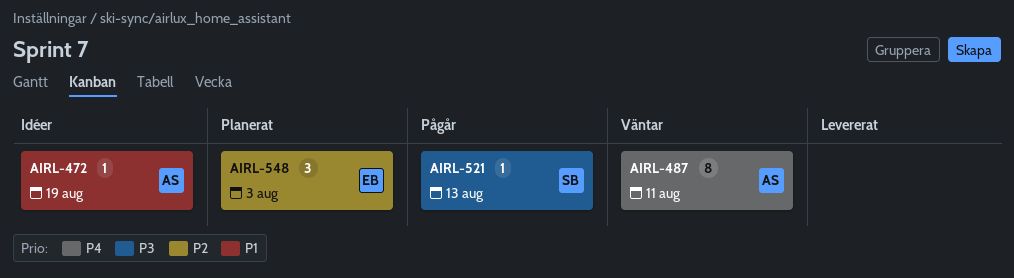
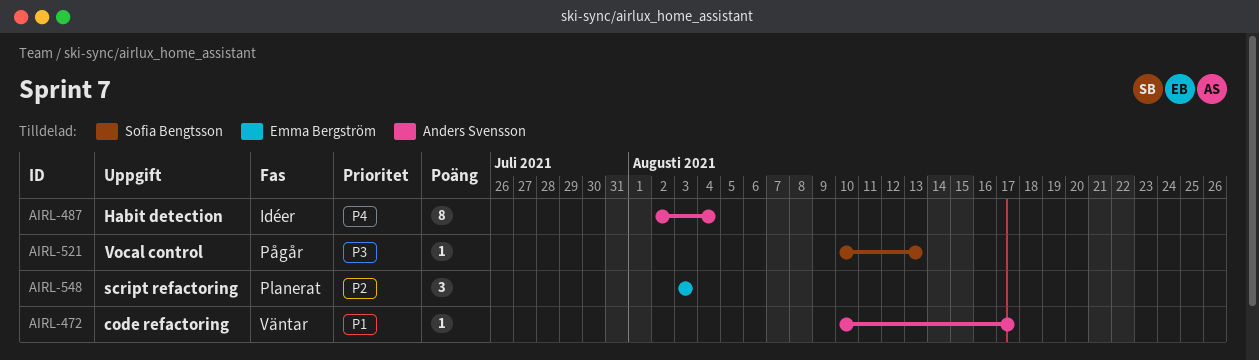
AIRL-472, status: Idéer -> Väntar
AIRL-472, due: Aug 19 -> Aug 17
AIRL-487, status: Väntar -> Idéer
AIRL-487, due: Aug 11 -> Aug 4

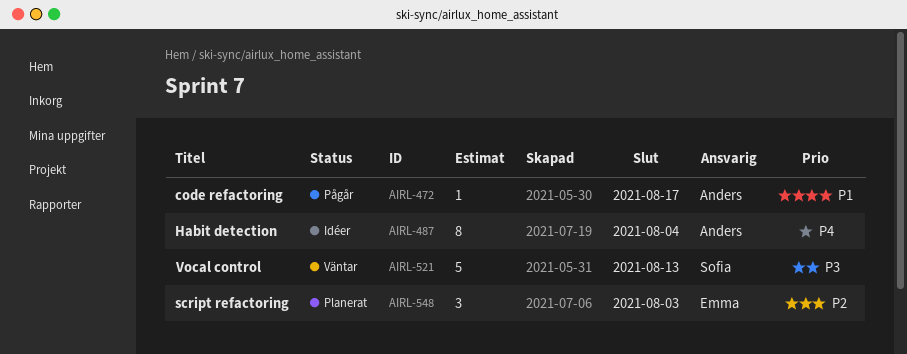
AIRL-472, status: Väntar -> Pågår
AIRL-521, status: Pågår -> Väntar
AIRL-521, estimate: 1 -> 5

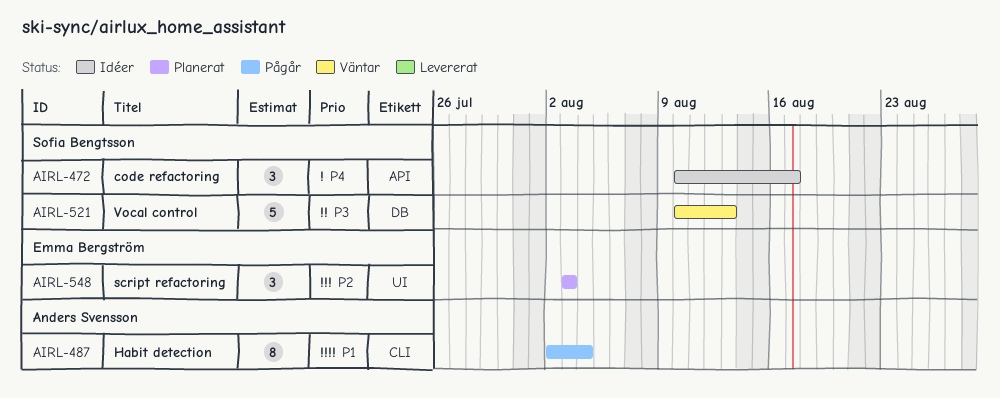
AIRL-472, status: Pågår -> Idéer
AIRL-472, owner: Anders Svensson -> Sofia Bengtsson
AIRL-472, priority: P1 -> P4
AIRL-472, estimate: 1 -> 3
AIRL-487, status: Idéer -> Pågår
AIRL-487, priority: P4 -> P1

